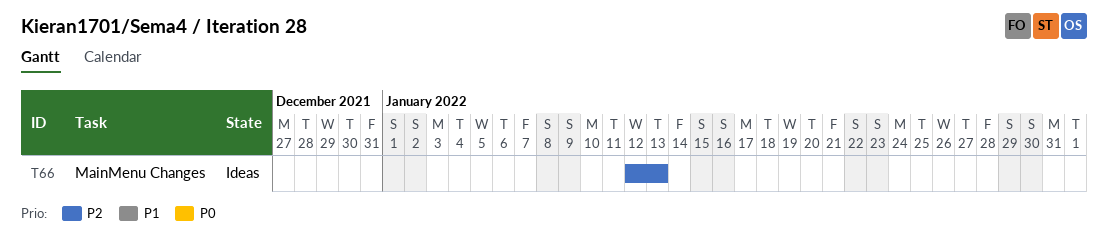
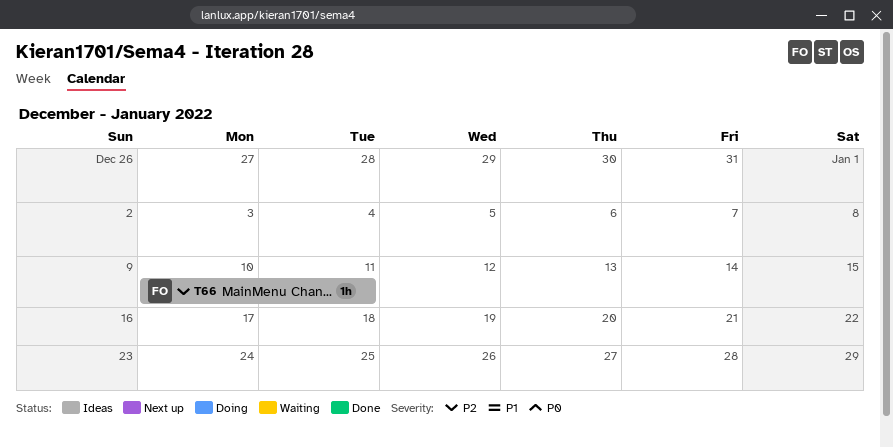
T66, start: Jan 12 -> Jan 10
T66, due: Jan 13 -> Jan 11

